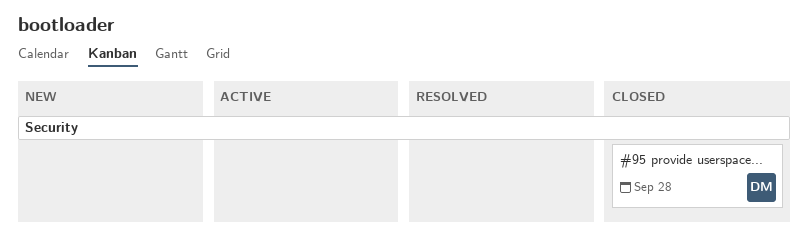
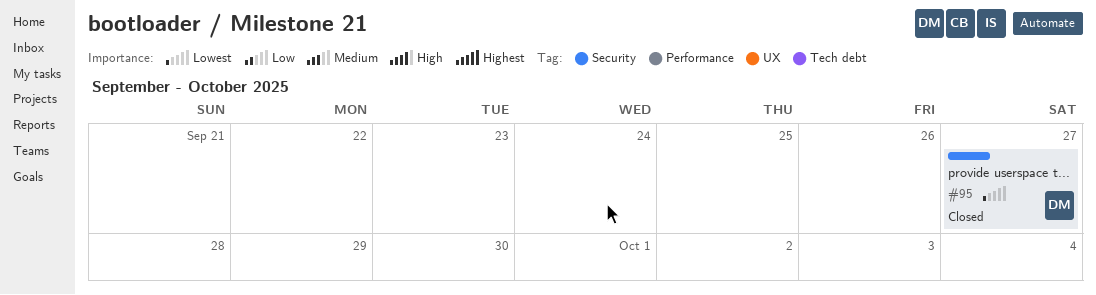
#95, due: Sep 28 -> Sep 27

